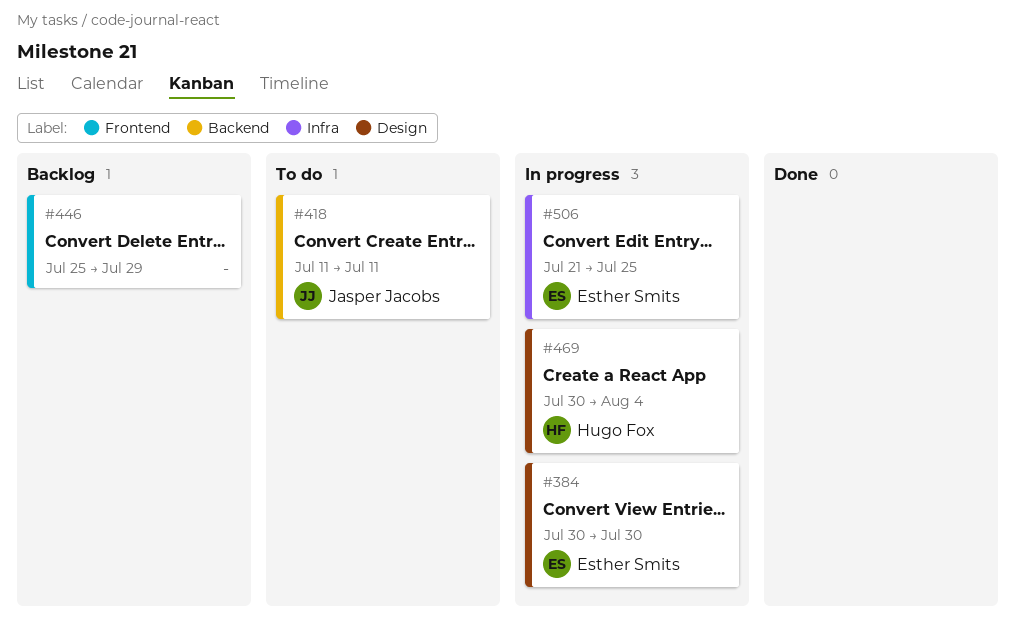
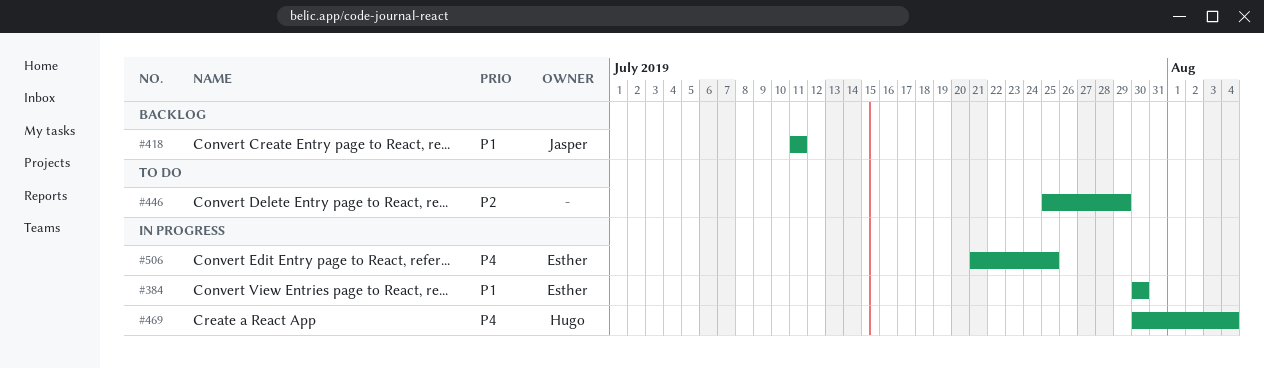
#418, status: To do -> Backlog
#446, status: Backlog -> To do

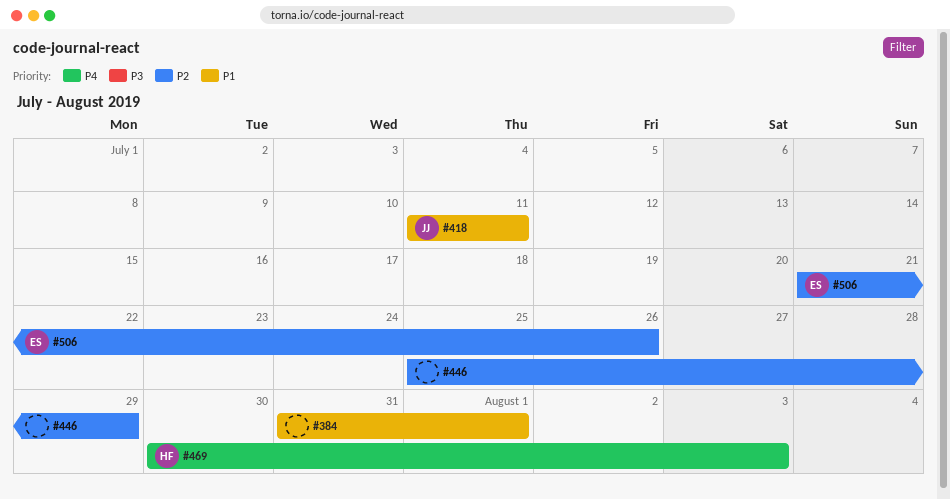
#384, owner: Esther -> none
#384, start: Jul 30 -> Jul 31
#384, due: Jul 30 -> Aug 1
#469, due: Aug 4 -> Aug 3
#506, priority: P4 -> P2
#506, due: Jul 25 -> Jul 26

